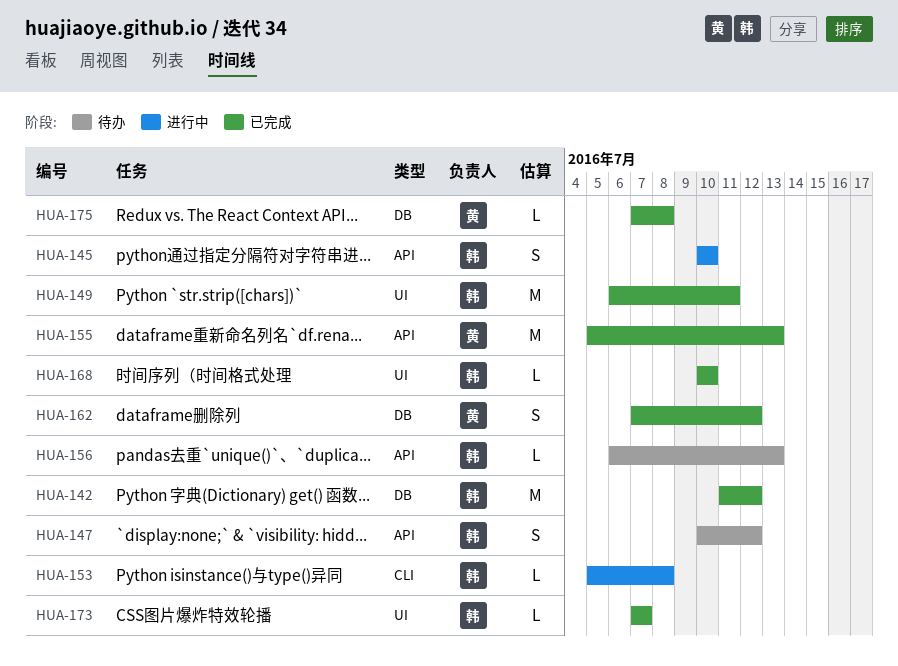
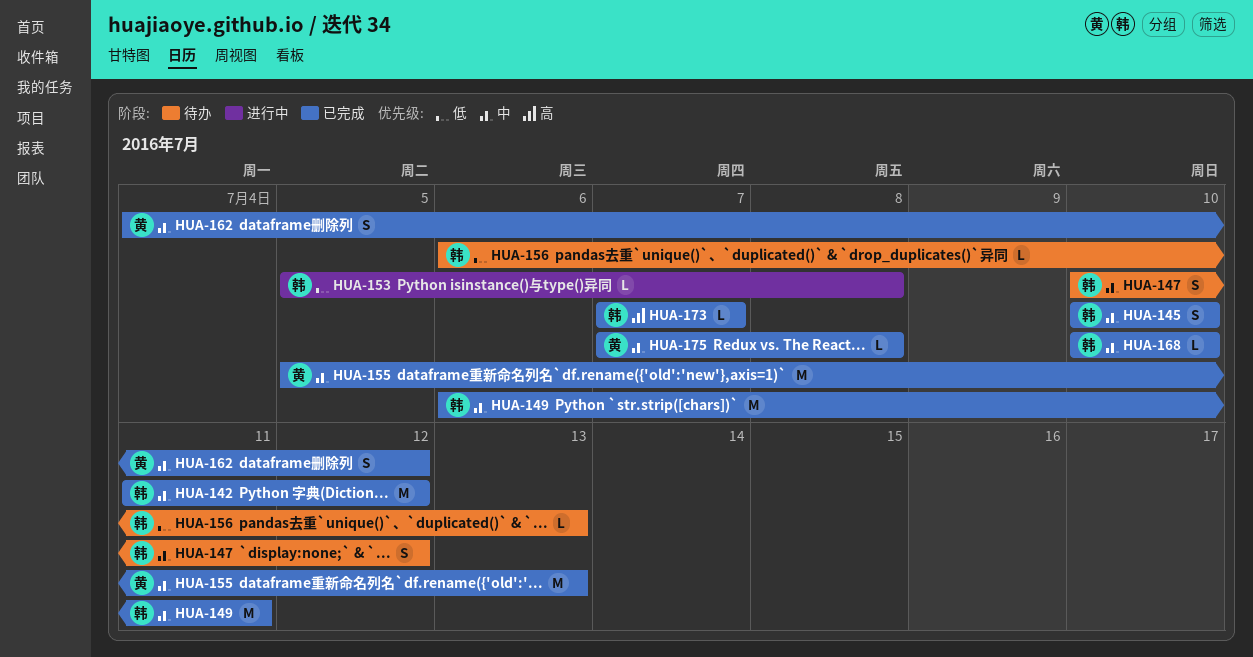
HUA-145, status: 进行中 -> 已完成
HUA-162, start: Jul 7 -> Jul 4

